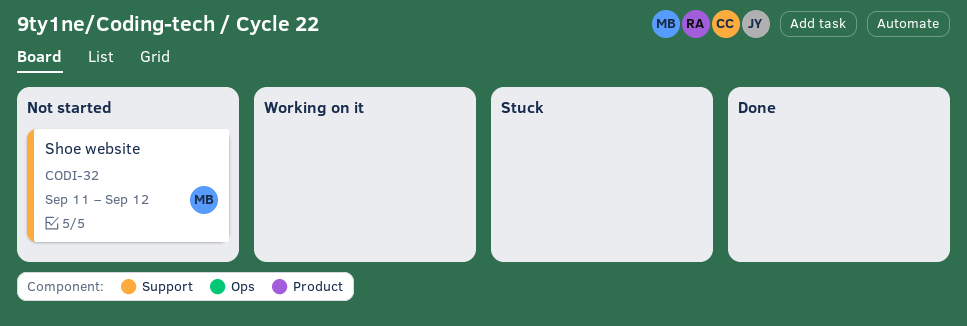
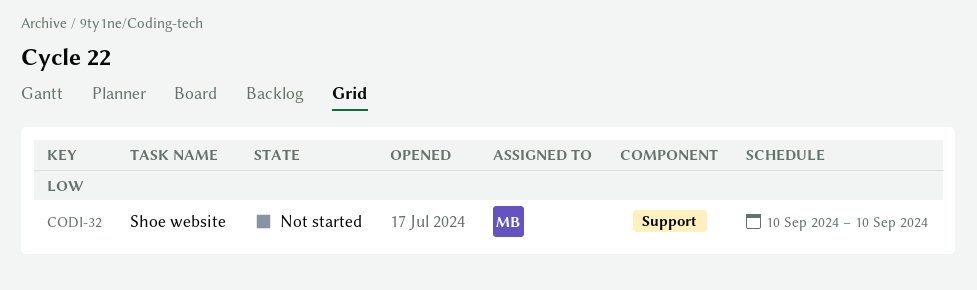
CODI-32, start: Sep 11 -> Sep 10
CODI-32, due: Sep 12 -> Sep 10

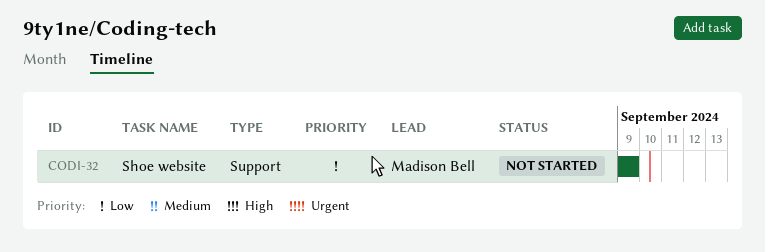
CODI-32, start: Sep 10 -> Sep 9
CODI-32, due: Sep 10 -> Sep 9

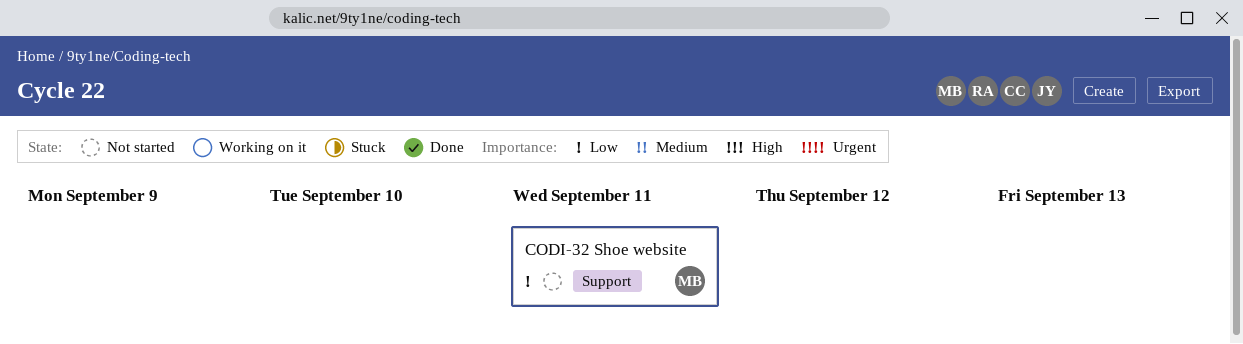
CODI-32, due: Sep 9 -> Sep 11

